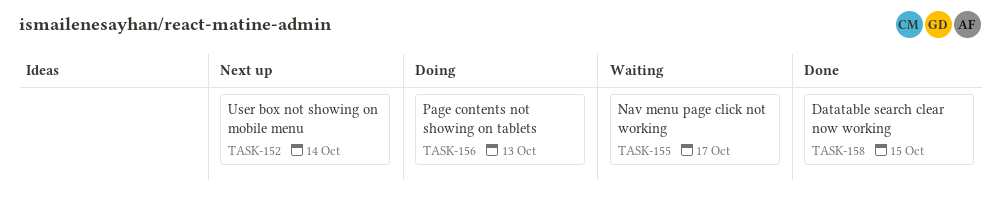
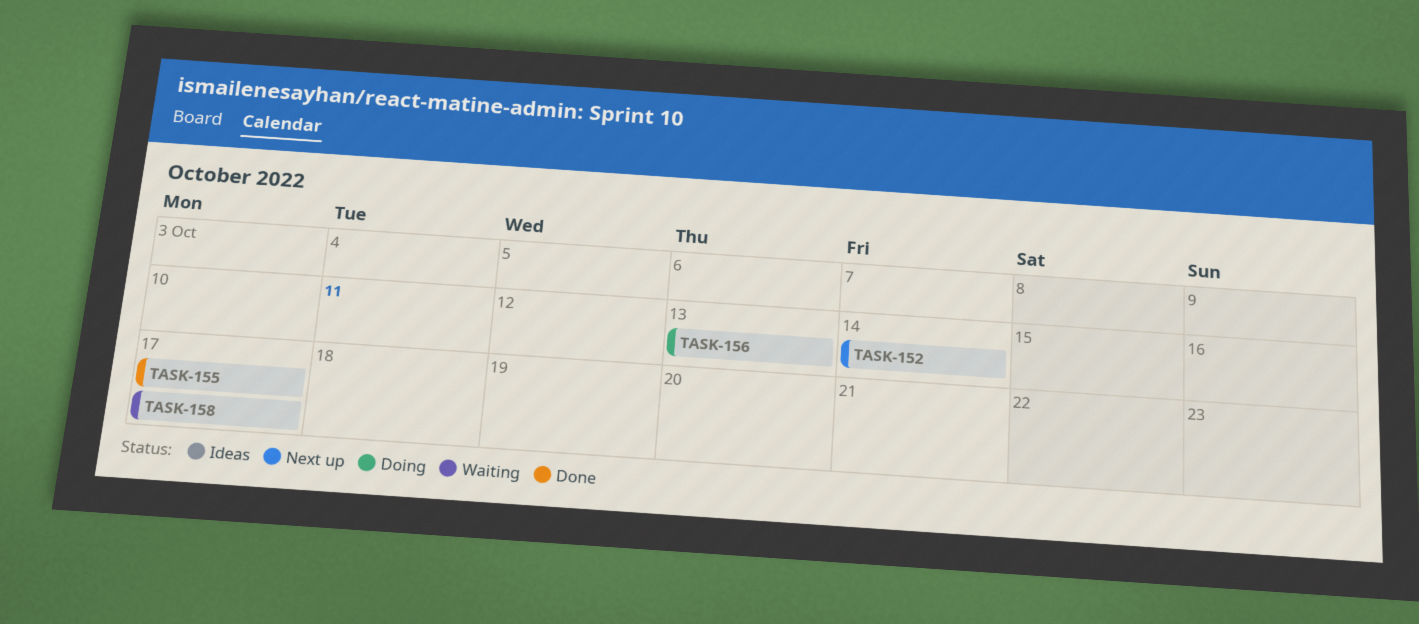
TASK-155, status: Waiting -> Done
TASK-158, status: Done -> Waiting
TASK-158, due: Oct 15 -> Oct 17

